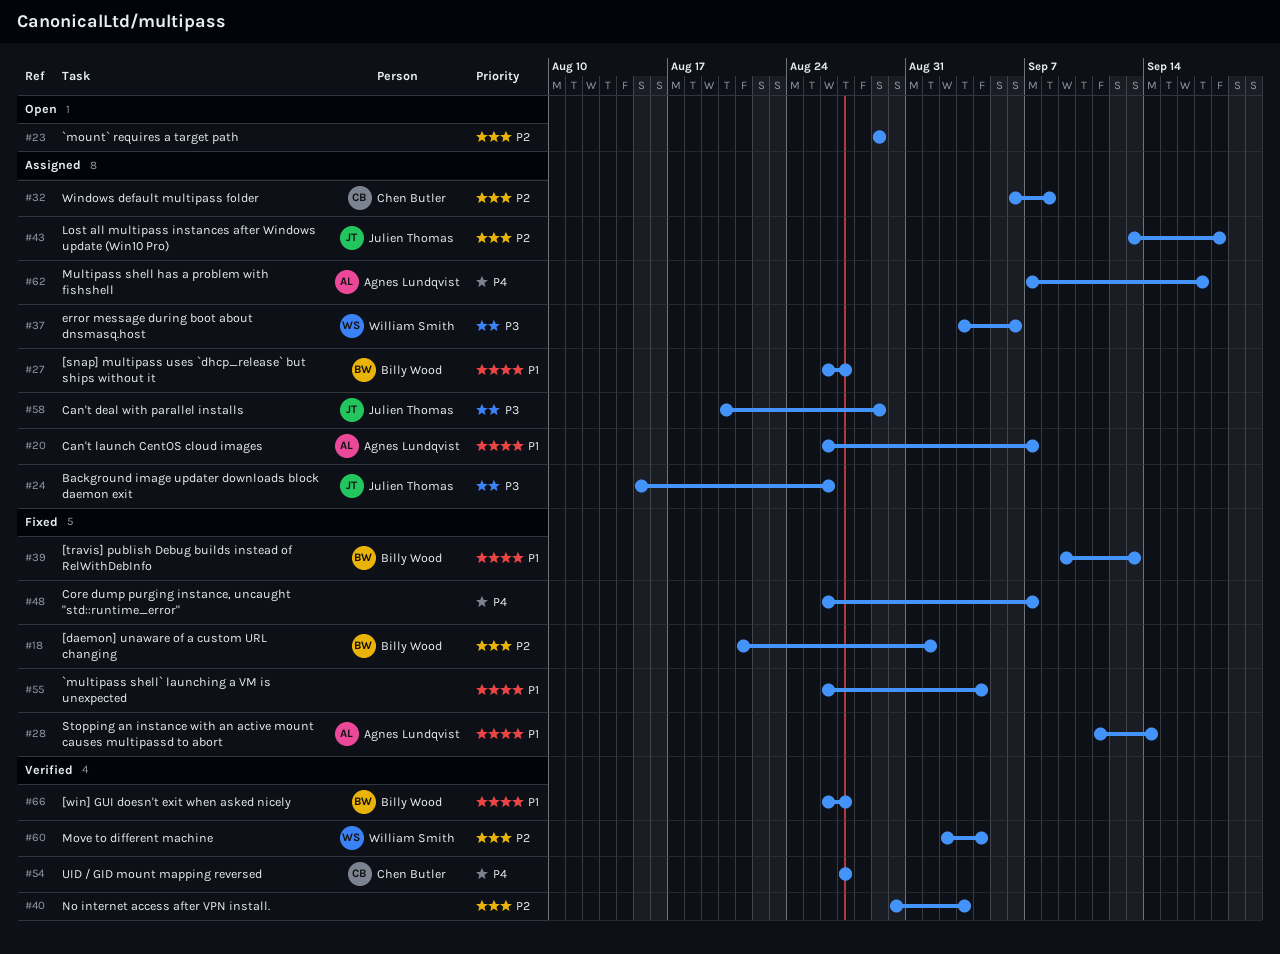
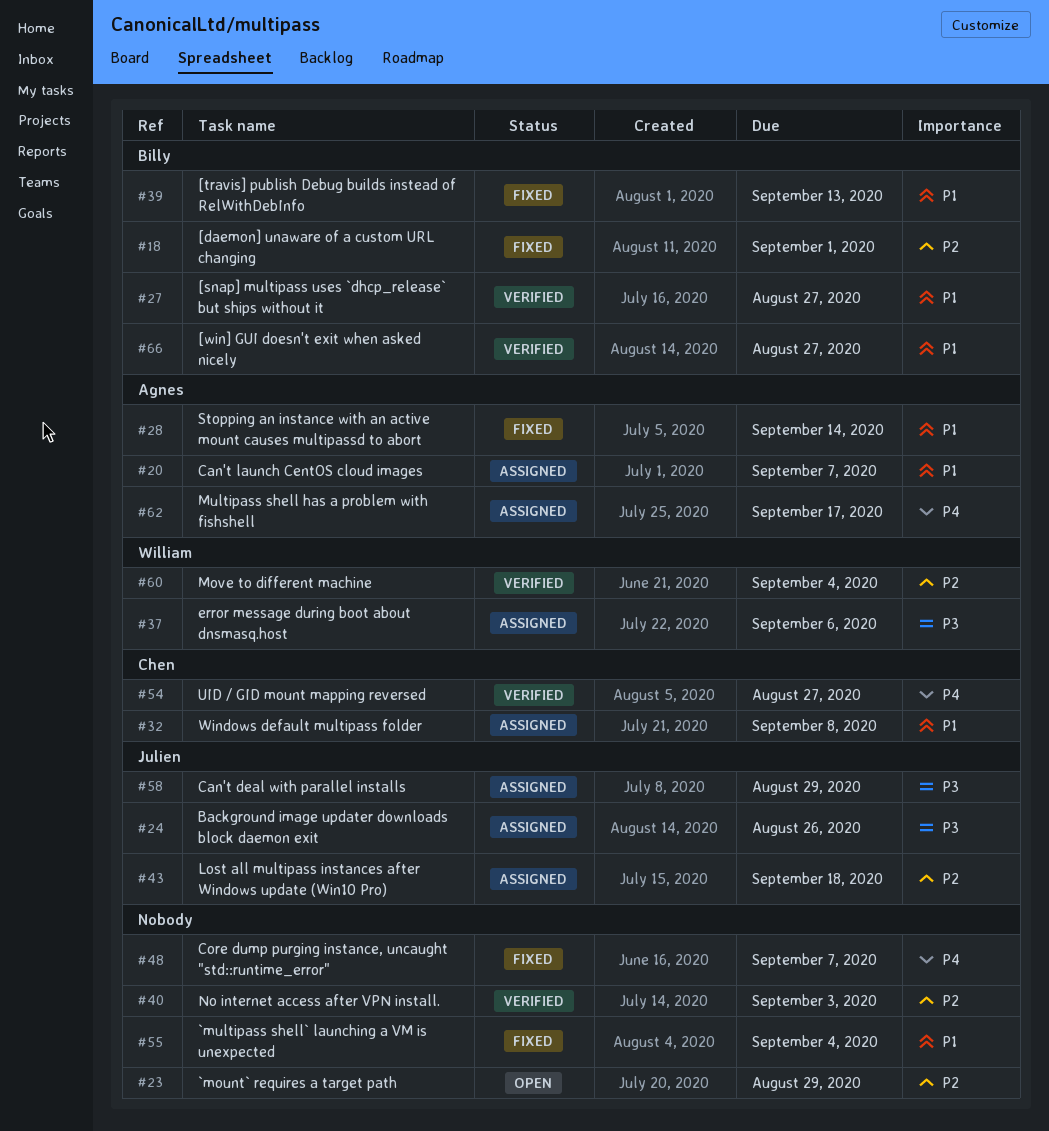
#27, status: Assigned -> Verified
#32, priority: P2 -> P1

